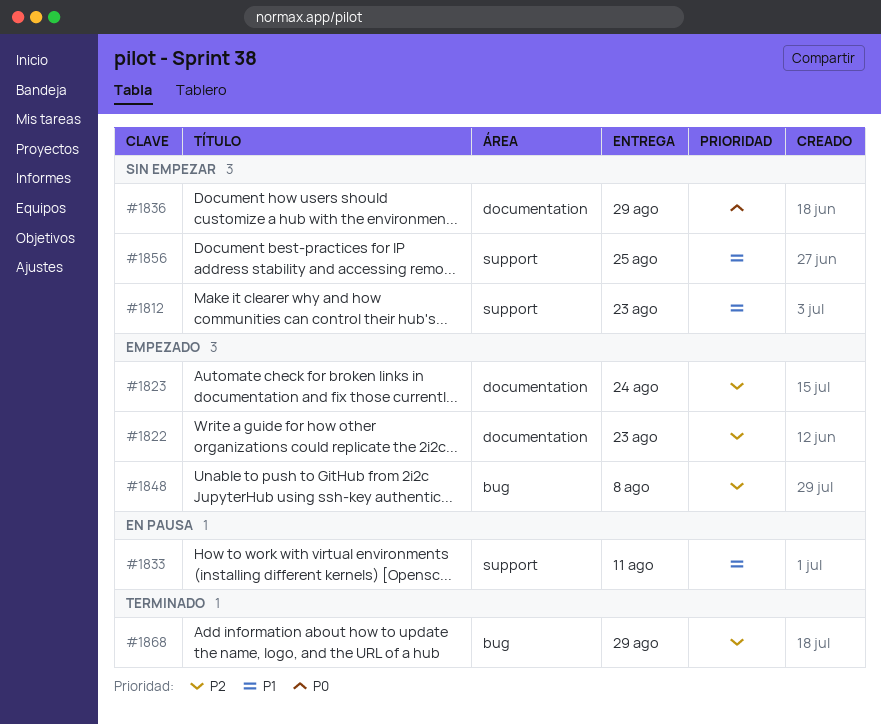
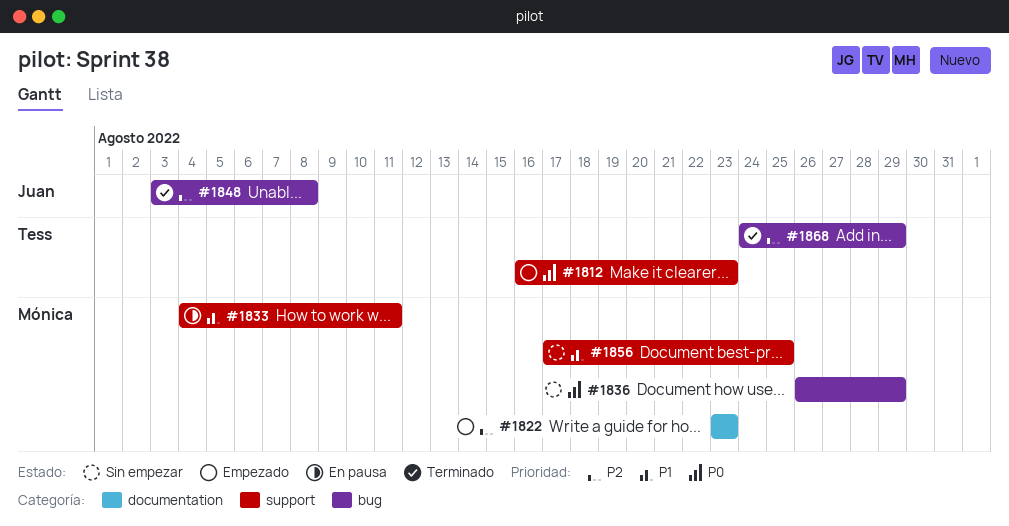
#1812, status: Sin empezar -> Empezado
#1812, priority: P1 -> P0
#1823: present -> none
#1836, label: documentation -> bug
#1848, status: Empezado -> Terminado

